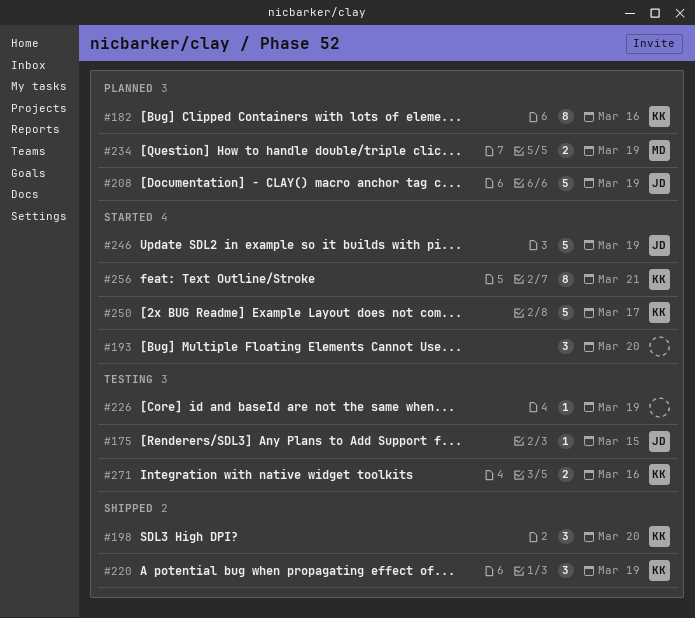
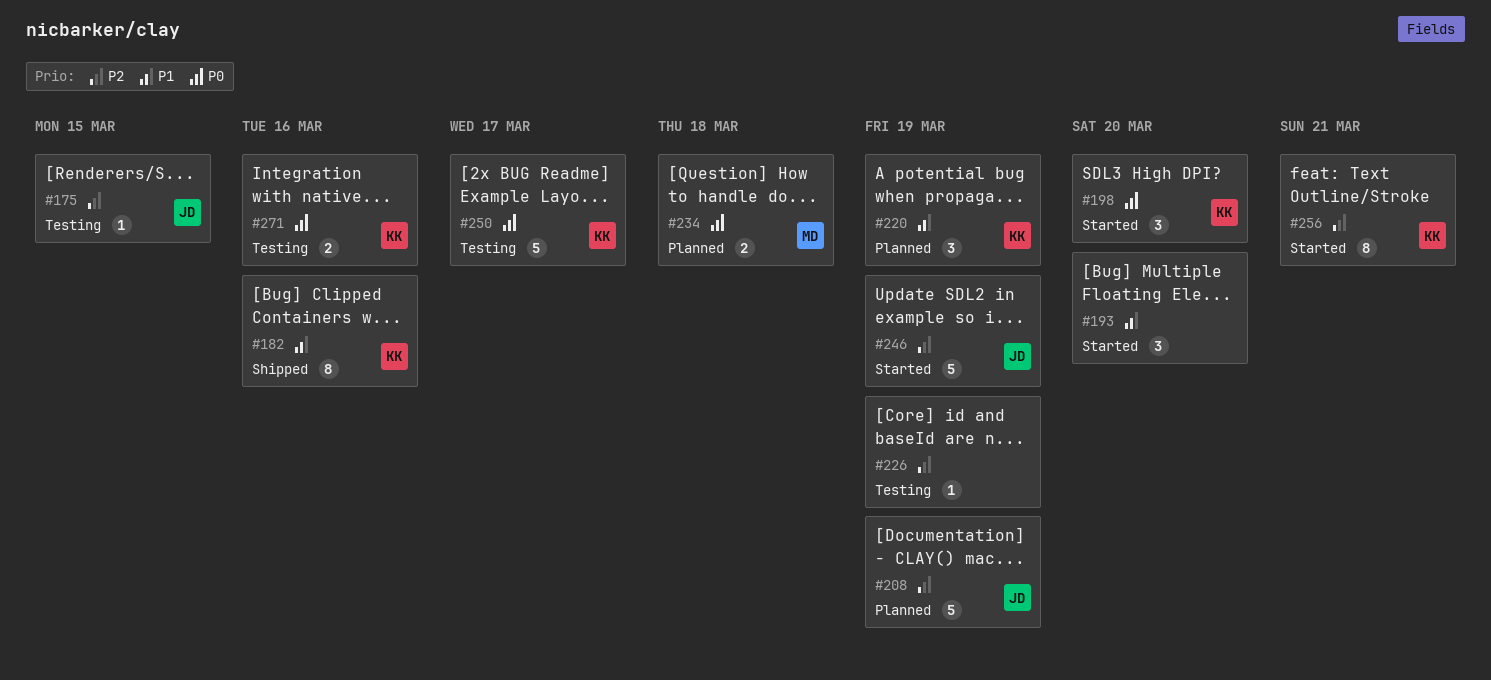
#182, status: Planned -> Shipped
#198, status: Shipped -> Started
#220, status: Shipped -> Planned
#234, due: Mar 19 -> Mar 18
#250, status: Started -> Testing

